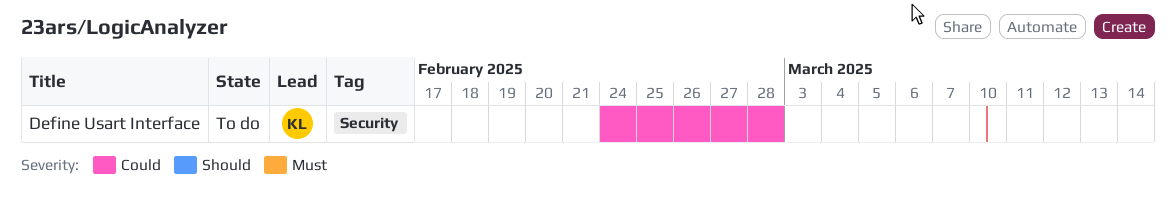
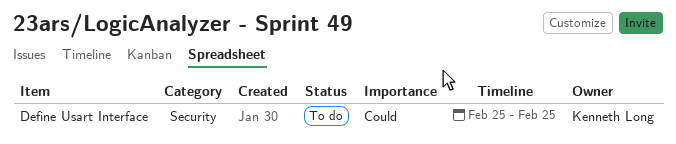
Define Usart Interface, start: Feb 24 -> Feb 25
Define Usart Interface, due: Feb 28 -> Feb 25

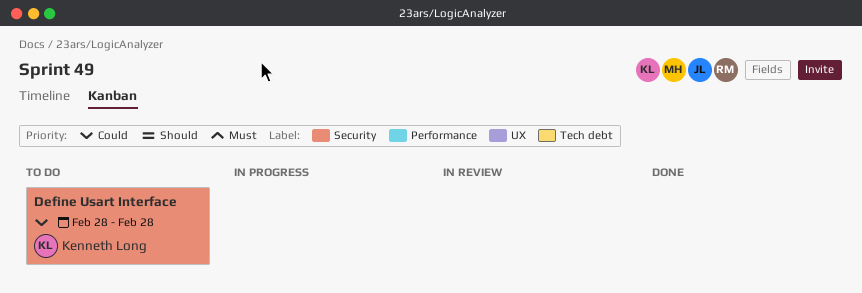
Define Usart Interface, start: Feb 25 -> Feb 28
Define Usart Interface, due: Feb 25 -> Feb 28

